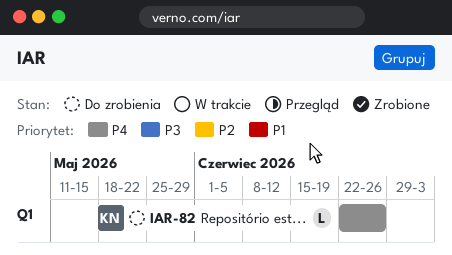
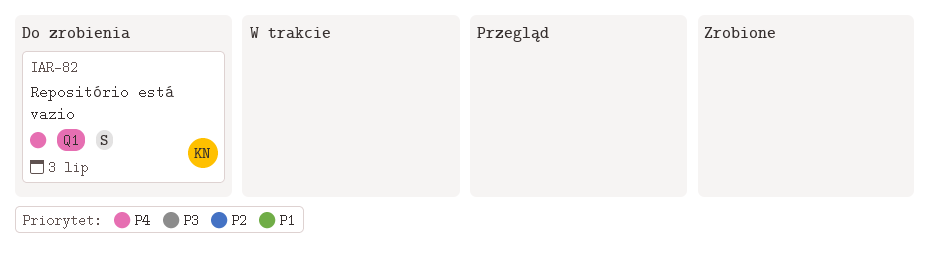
IAR-82, estimate: L -> S
IAR-82, due: Jun 26 -> Jul 3

